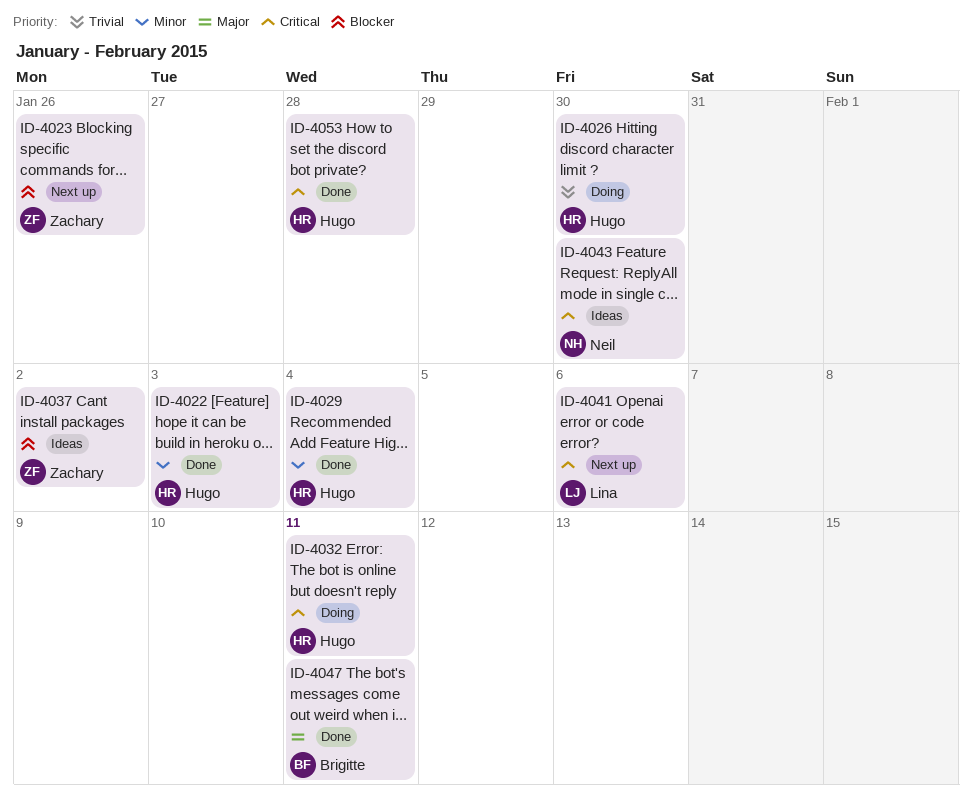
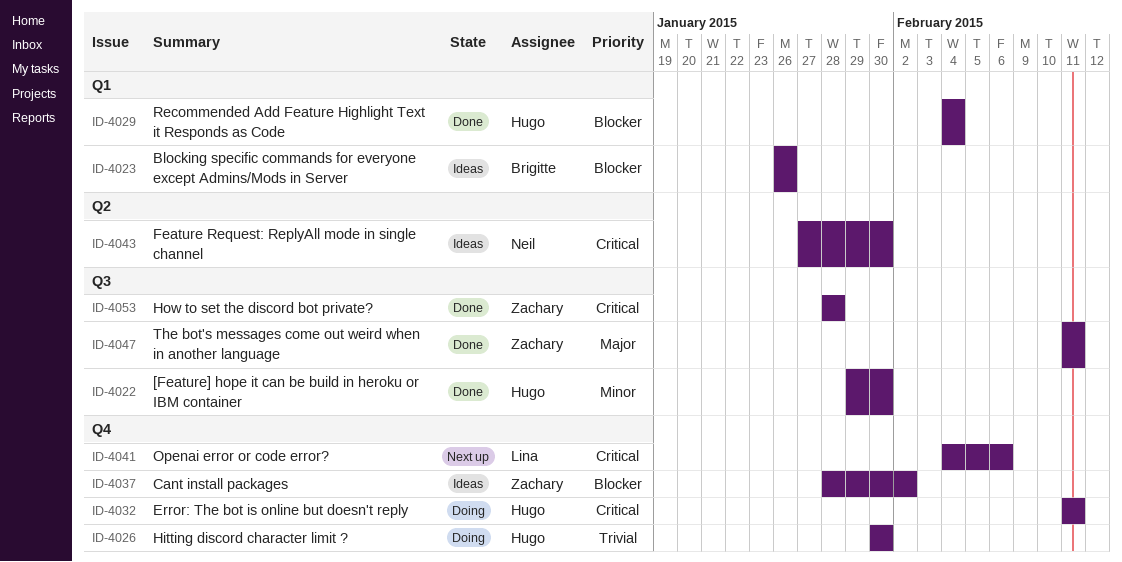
ID-4022, due: Feb 3 -> Jan 30
ID-4023, status: Next up -> Ideas
ID-4023, owner: Zachary -> Brigitte
ID-4029, priority: Minor -> Blocker
ID-4047, owner: Brigitte -> Zachary
ID-4053, owner: Hugo -> Zachary

